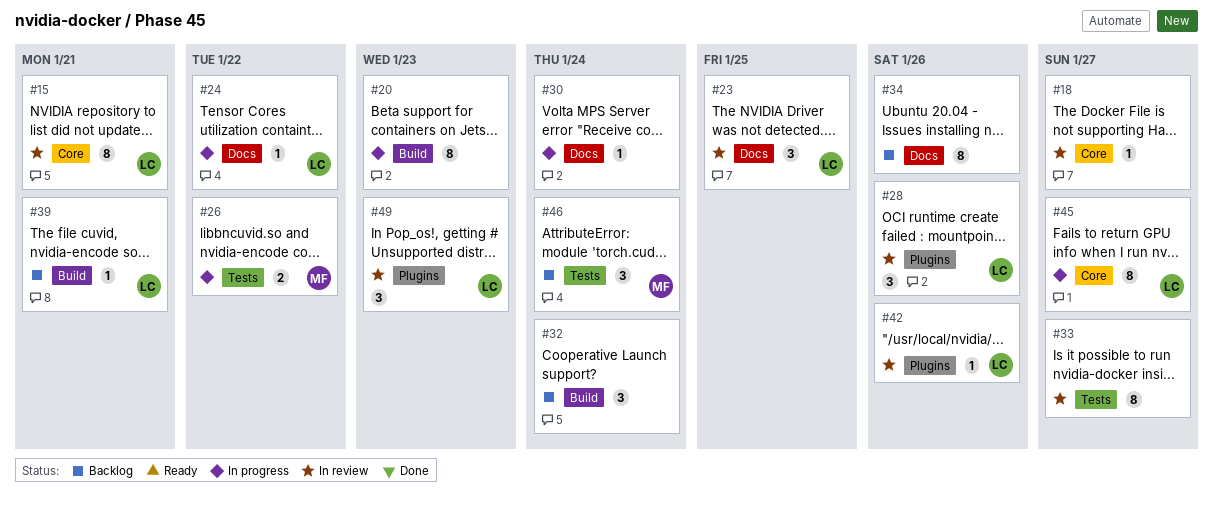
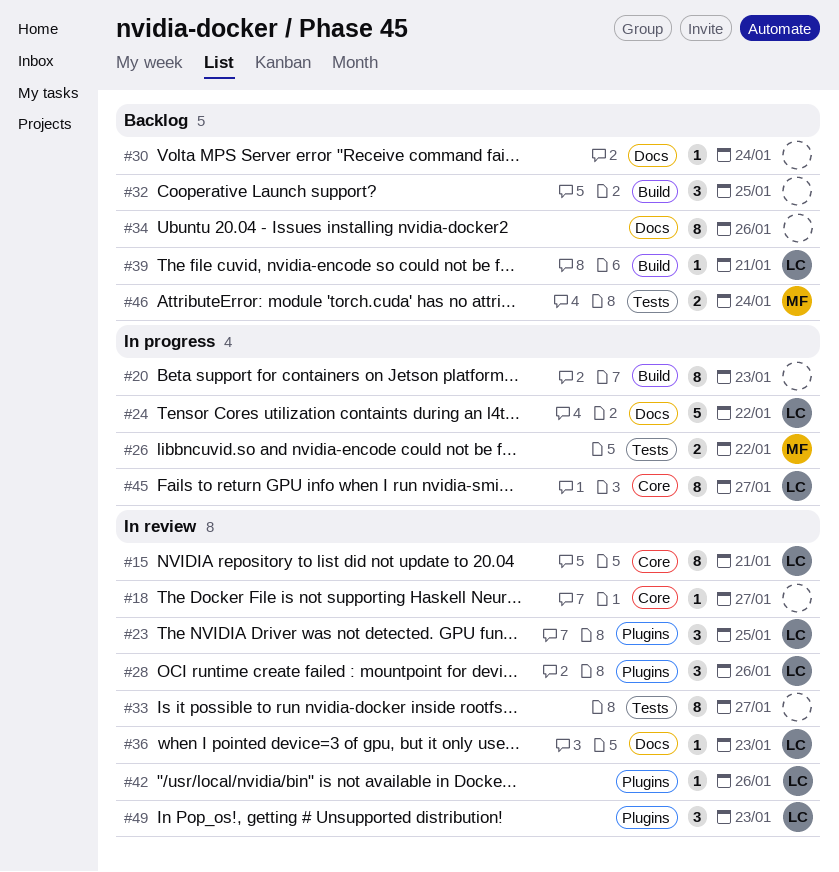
#23, label: Docs -> Plugins
#24, estimate: 1 -> 5
#30, status: In progress -> Backlog
#32, due: Jan 24 -> Jan 25
#36: none -> present
#46, estimate: 3 -> 2

